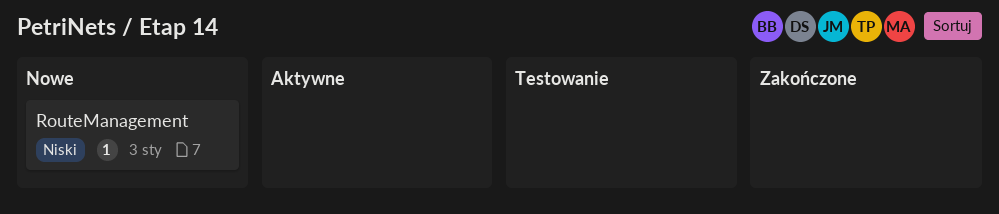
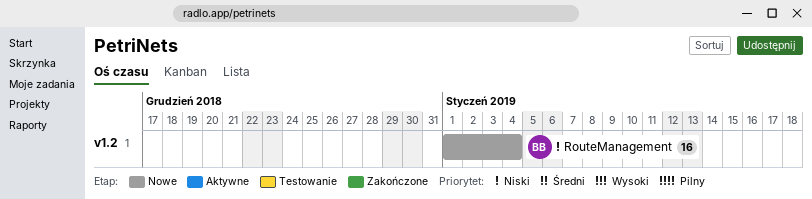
RouteManagement, estimate: 1 -> 16
RouteManagement, due: Jan 3 -> Jan 4

